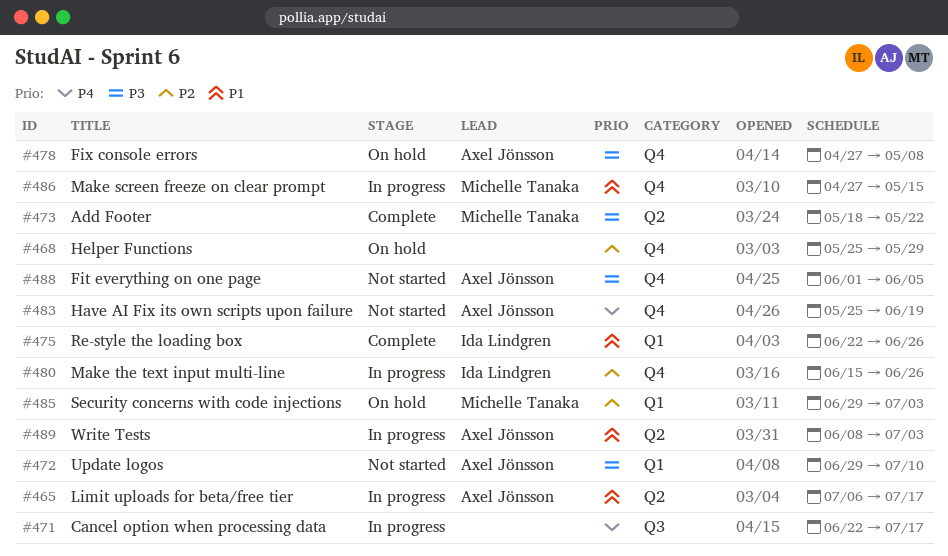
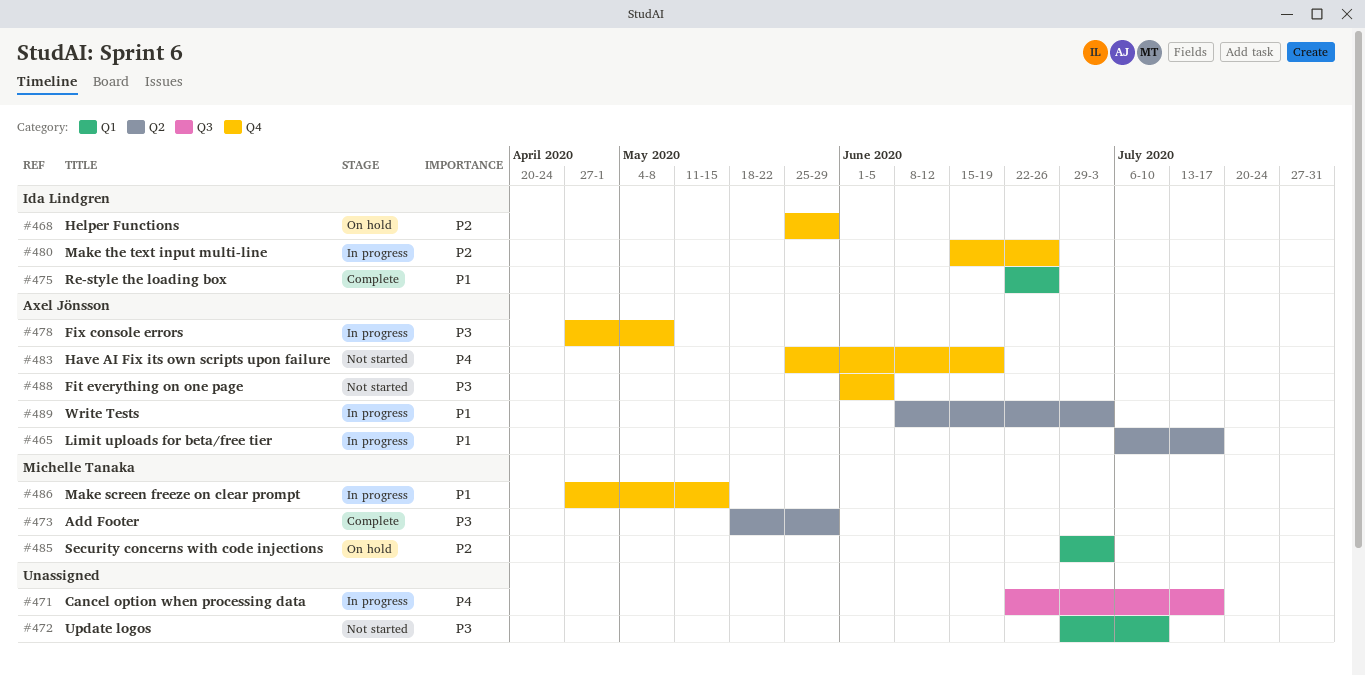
#468, owner: none -> Ida Lindgren
#472, owner: Axel Jönsson -> none
#473, due: May 22 -> May 29
#478, status: On hold -> In progress

